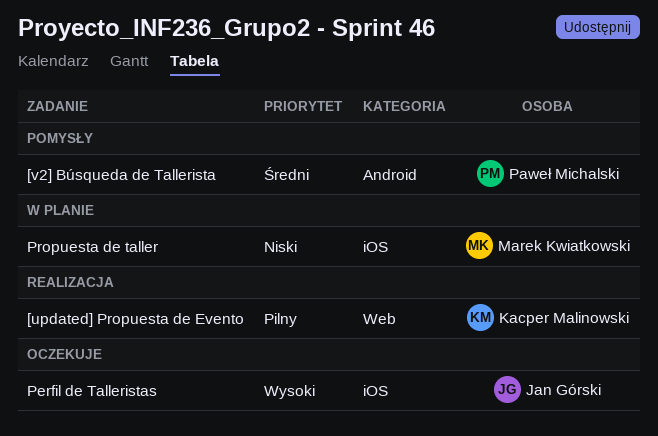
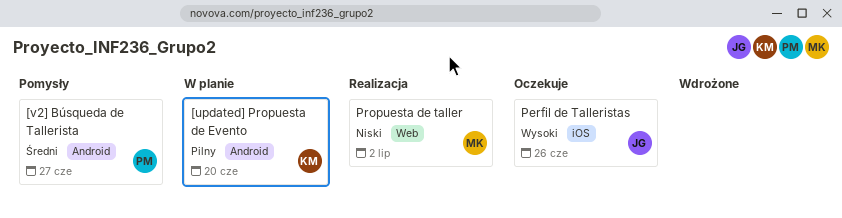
[updated] Propuesta de Evento, status: Realizacja -> W planie
[updated] Propuesta de Evento, label: Web -> Android
Propuesta de taller, status: W planie -> Realizacja
Propuesta de taller, label: iOS -> Web

